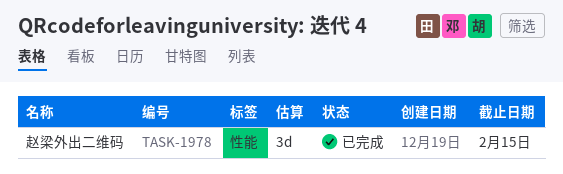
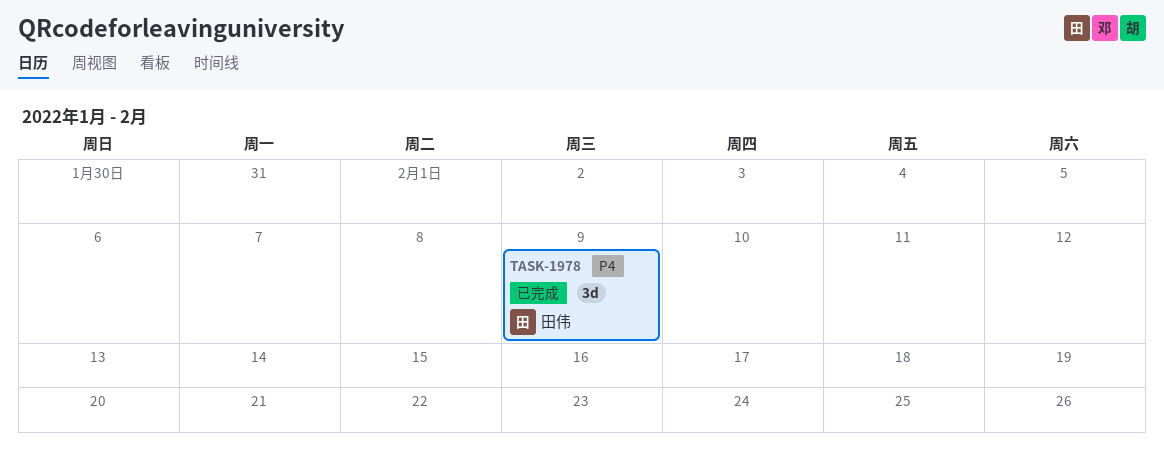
TASK-1978, due: Feb 15 -> Feb 9

